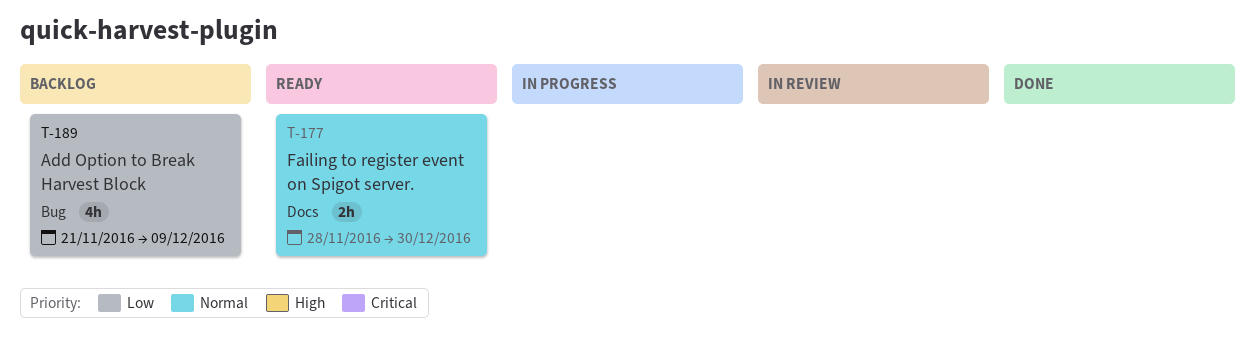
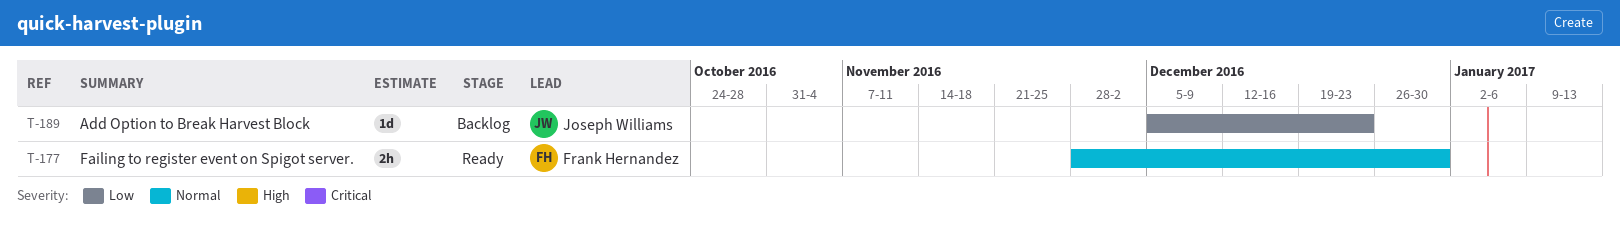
T-189, estimate: 4h -> 1d
T-189, start: Nov 21 -> Dec 5
T-189, due: Dec 9 -> Dec 23

